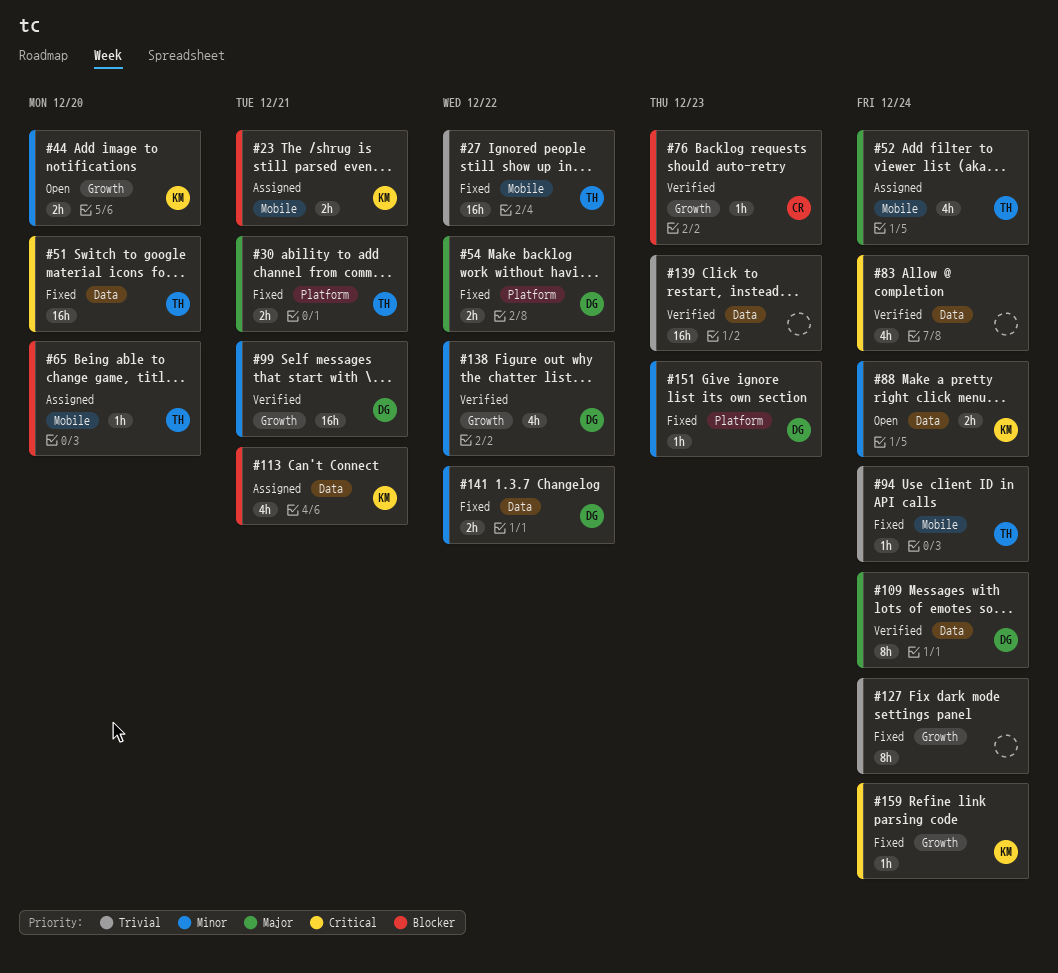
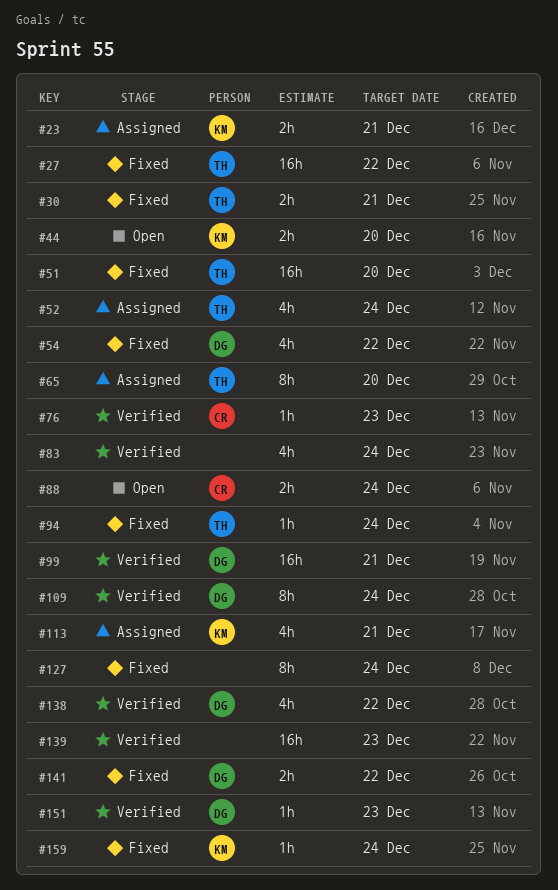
#54, estimate: 2h -> 4h
#65, estimate: 1h -> 8h
#88, owner: KM -> CR
#151, status: Fixed -> Verified

